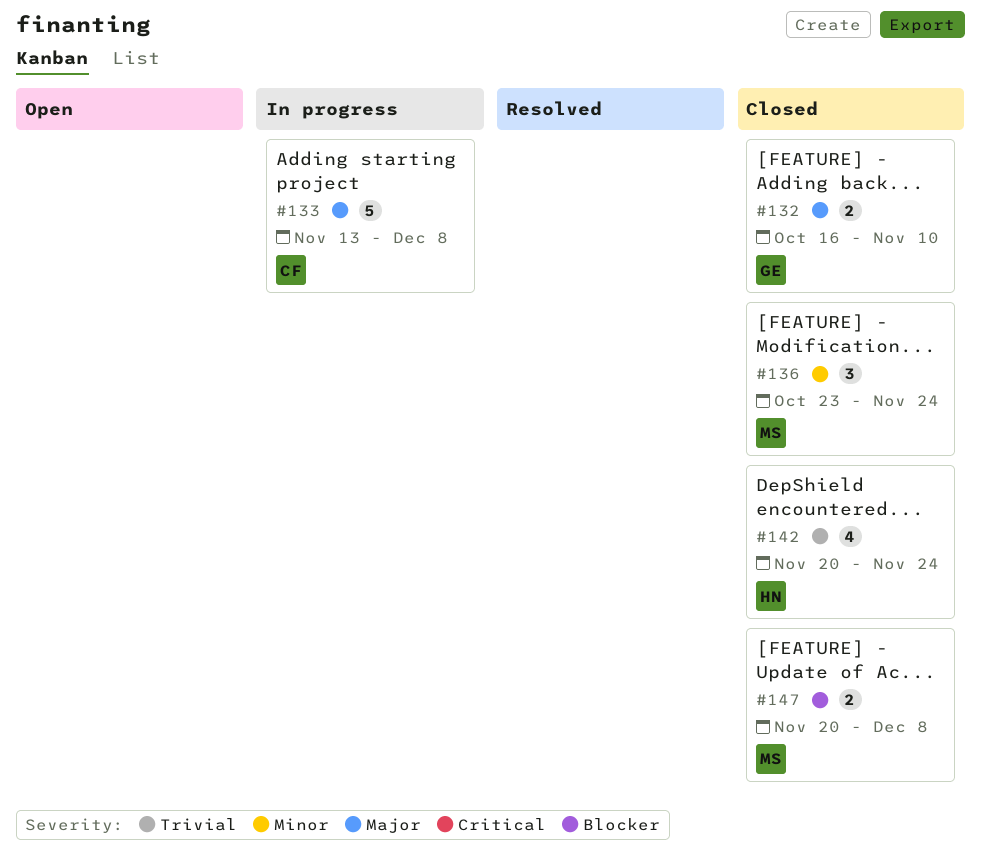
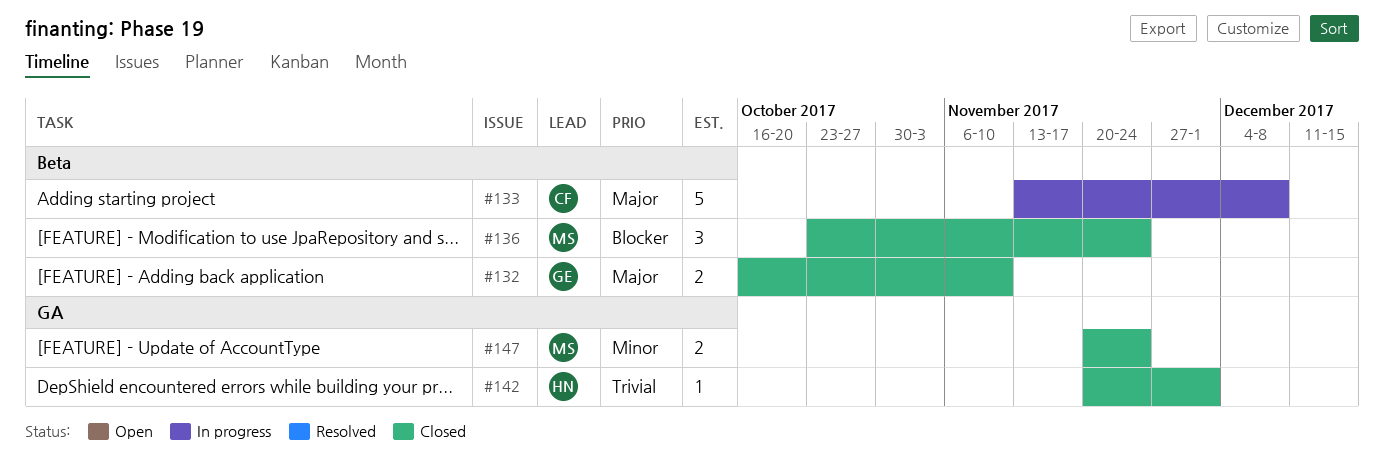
#136, priority: Minor -> Blocker
#142, estimate: 4 -> 1
#142, due: Nov 24 -> Dec 1
#147, priority: Blocker -> Minor
#147, due: Dec 8 -> Nov 24

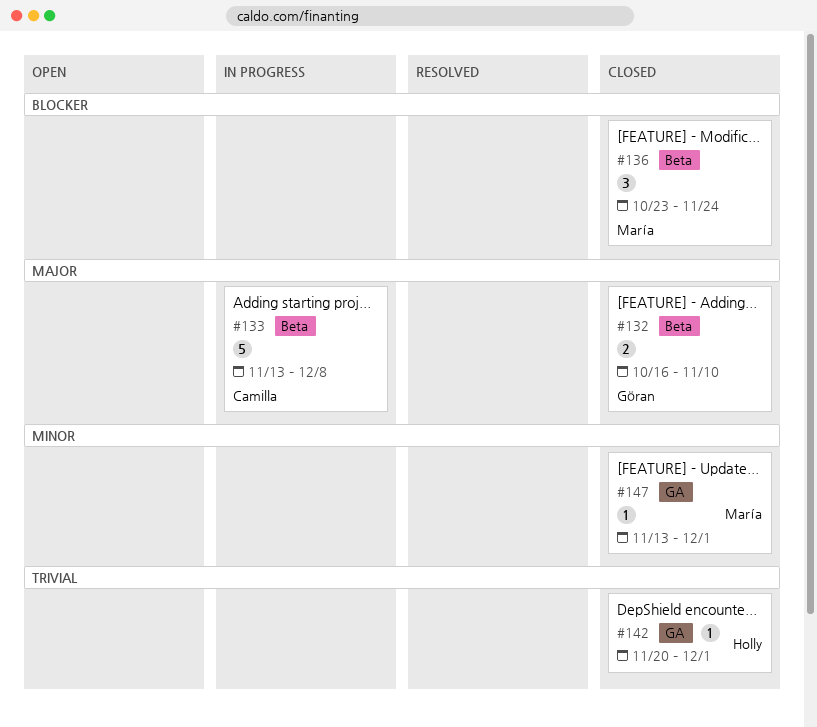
#147, estimate: 2 -> 1
#147, start: Nov 20 -> Nov 13
#147, due: Nov 24 -> Dec 1

